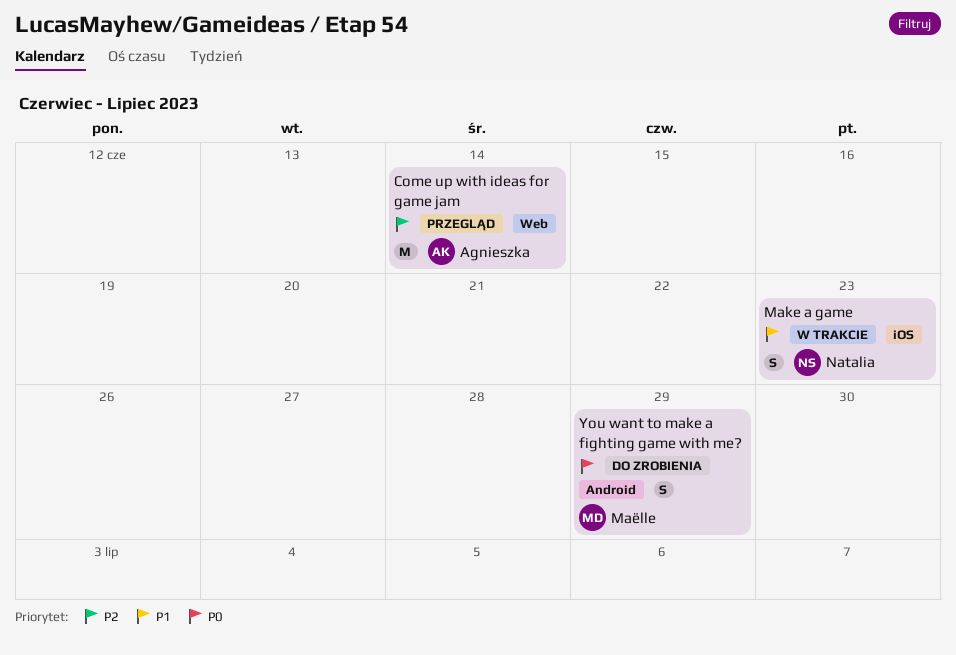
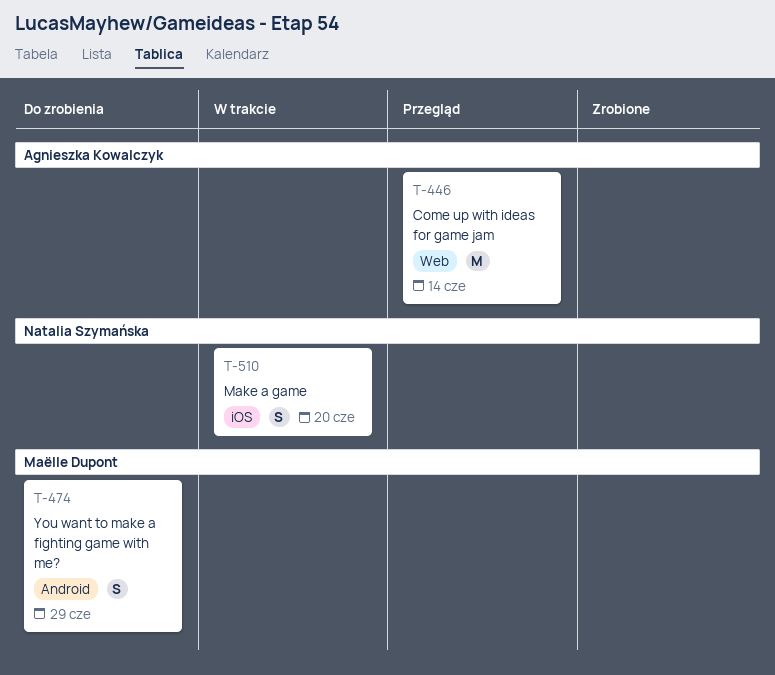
Make a game, due: Jun 23 -> Jun 20

